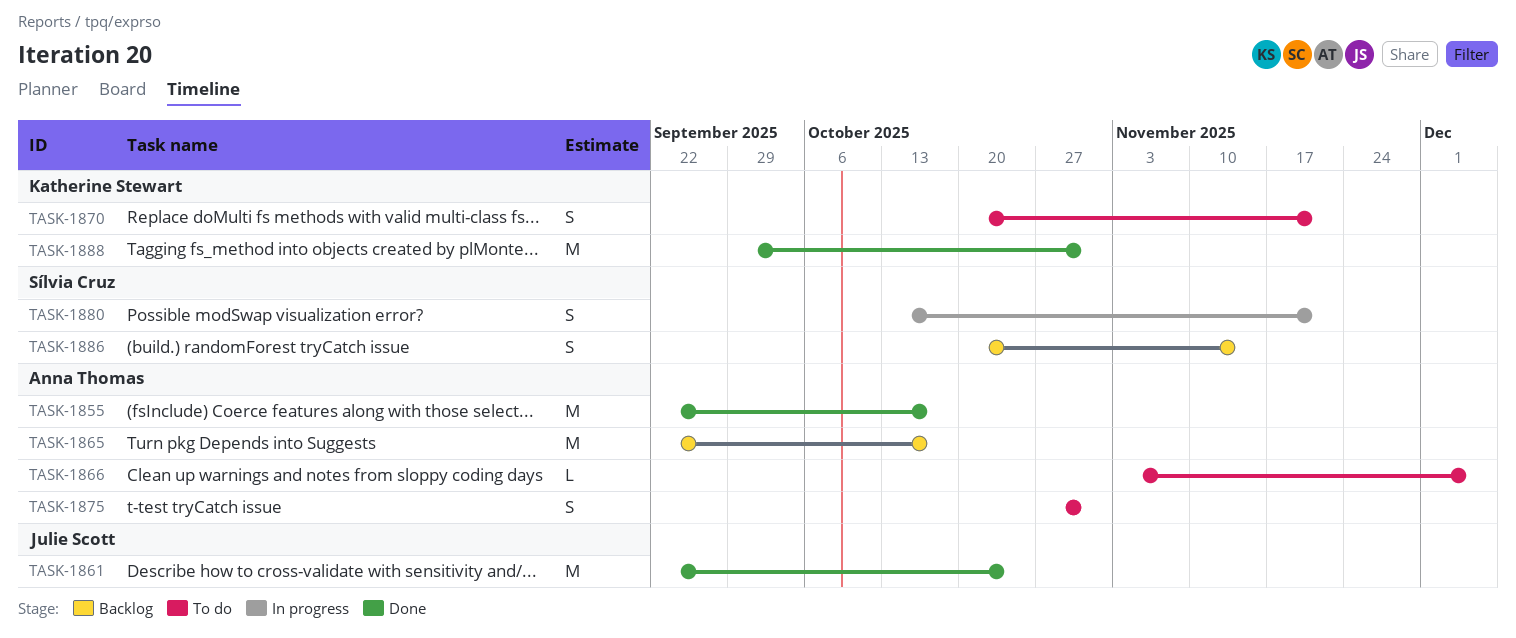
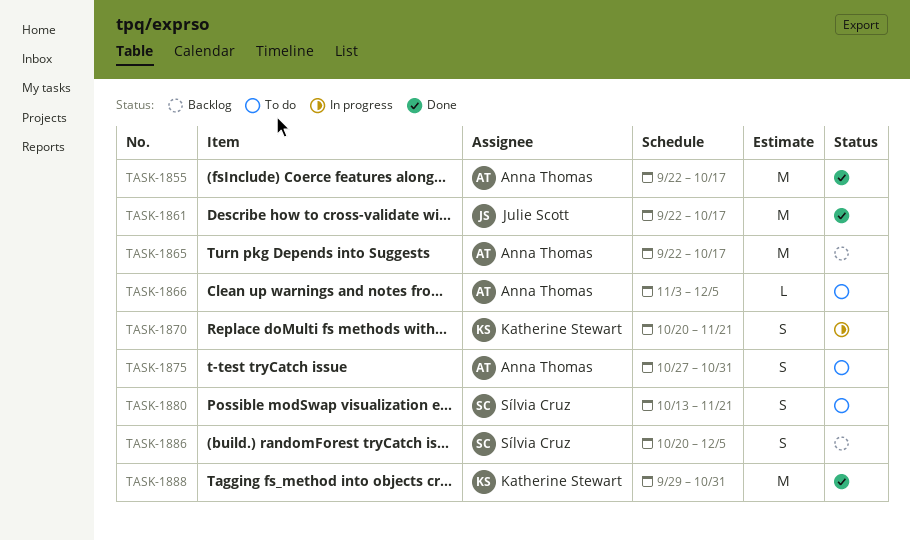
TASK-1861, due: Oct 24 -> Oct 17
TASK-1870, status: To do -> In progress
TASK-1880, status: In progress -> To do
TASK-1886, due: Nov 14 -> Dec 5

